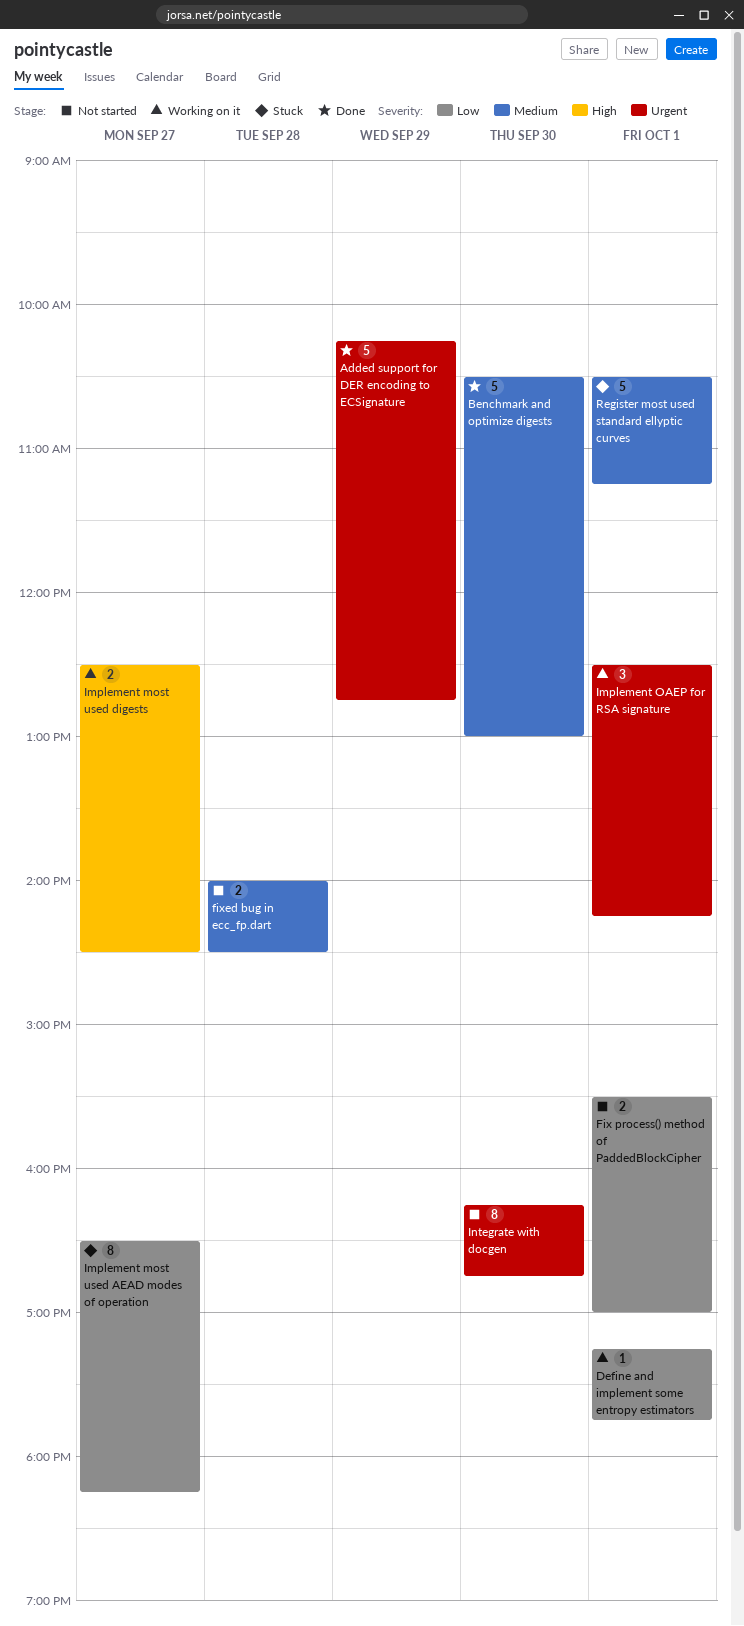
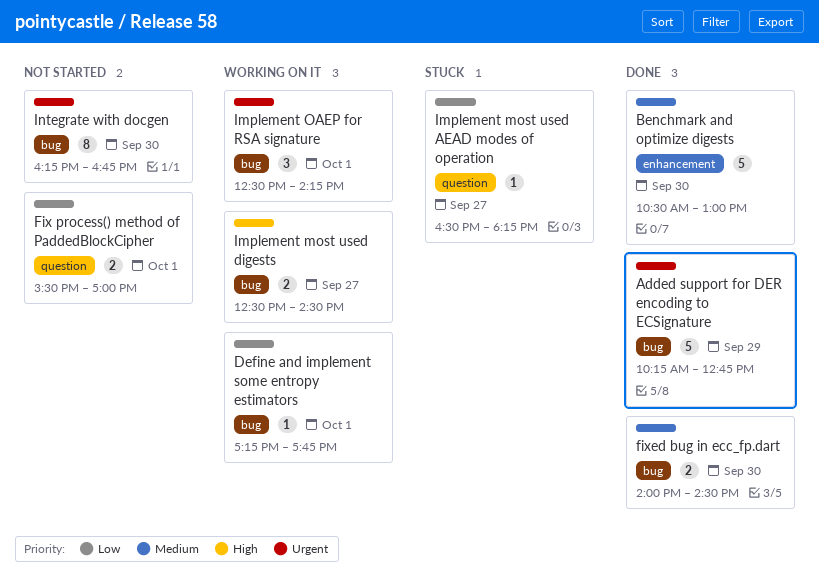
fixed bug in ecc_fp.dart, status: Not started -> Done
fixed bug in ecc_fp.dart, day: Sep 28 -> Sep 30
Implement most used AEAD modes of operation, estimate: 8 -> 1
Register most used standard ellyptic curves: present -> none

